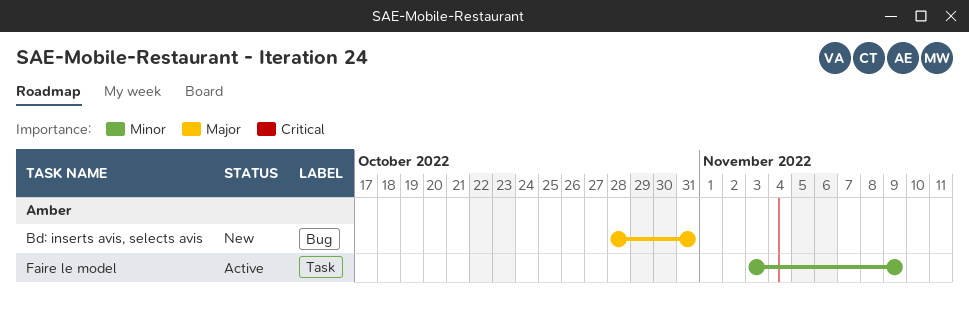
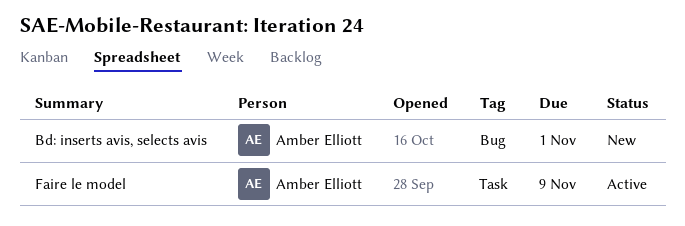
Bd: inserts avis, selects avis, due: Oct 31 -> Nov 1

